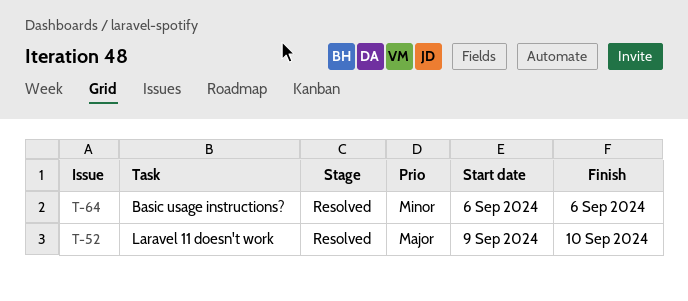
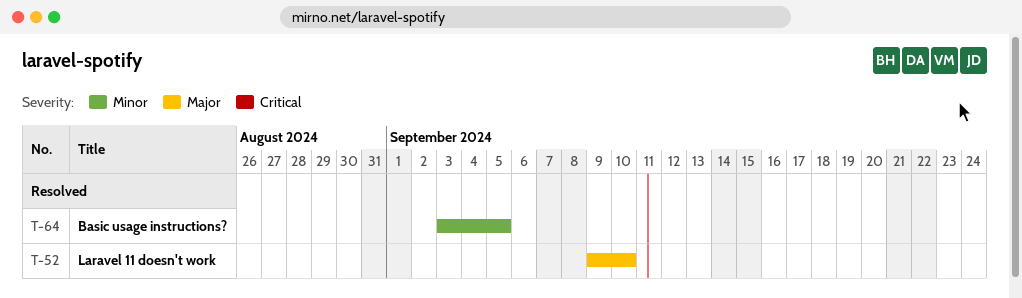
T-64, start: Sep 6 -> Sep 3
T-64, due: Sep 6 -> Sep 5

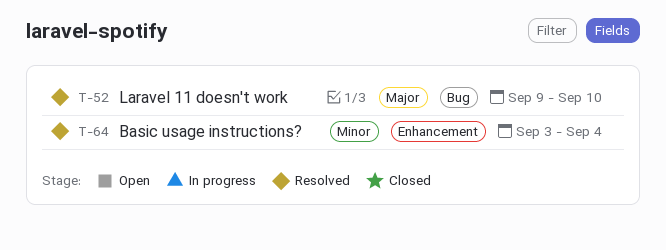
T-64, due: Sep 5 -> Sep 4

